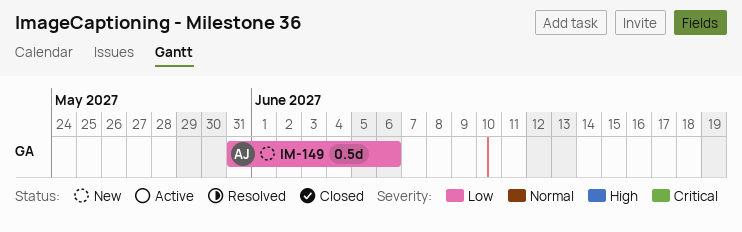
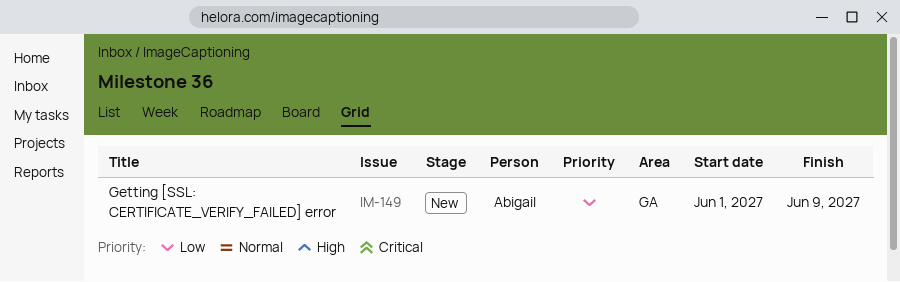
IM-149, start: May 31 -> Jun 1
IM-149, due: Jun 6 -> Jun 9

